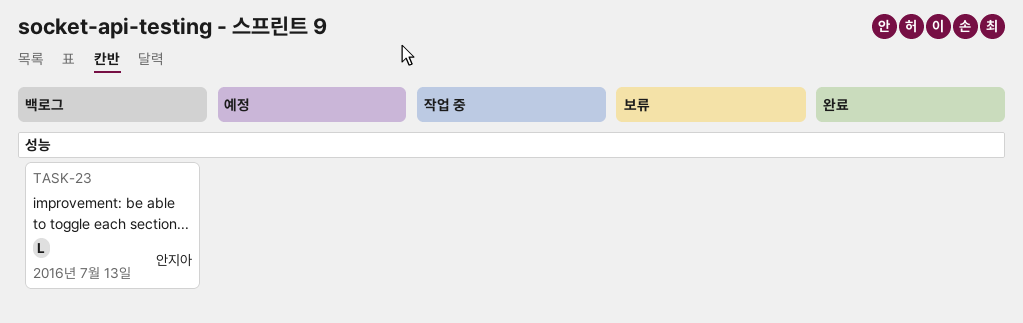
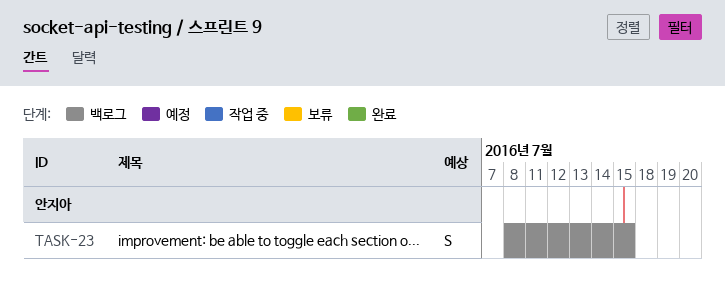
TASK-23, estimate: L -> S
TASK-23, due: Jul 13 -> Jul 15

